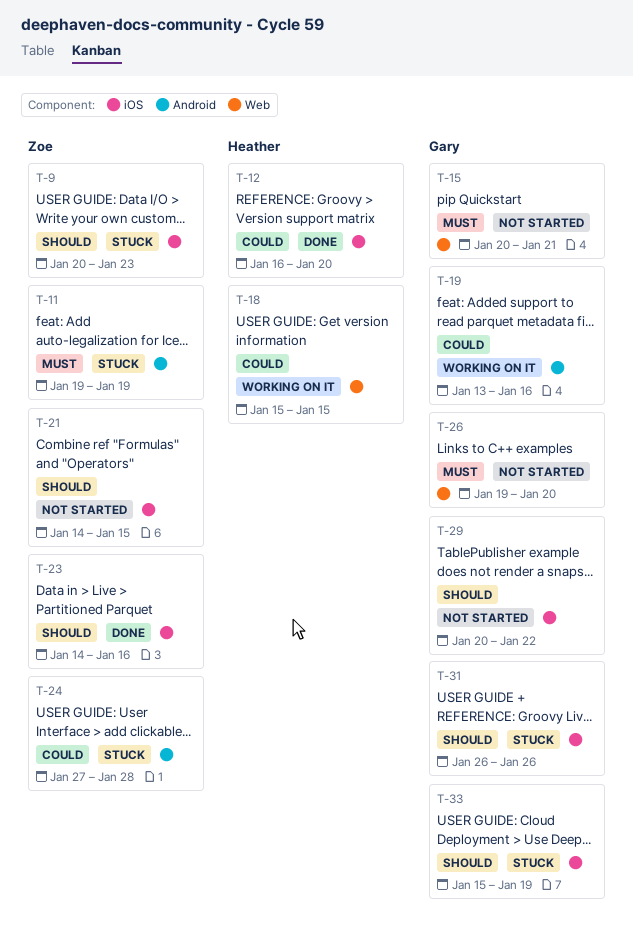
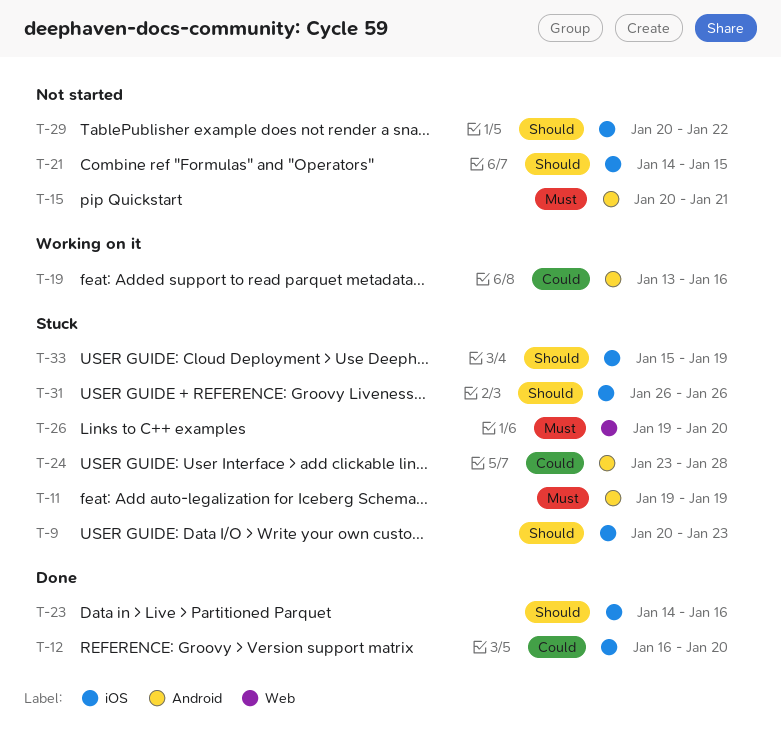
T-15, label: Web -> Android
T-18: present -> none
T-24, start: Jan 27 -> Jan 23
T-26, status: Not started -> Stuck

